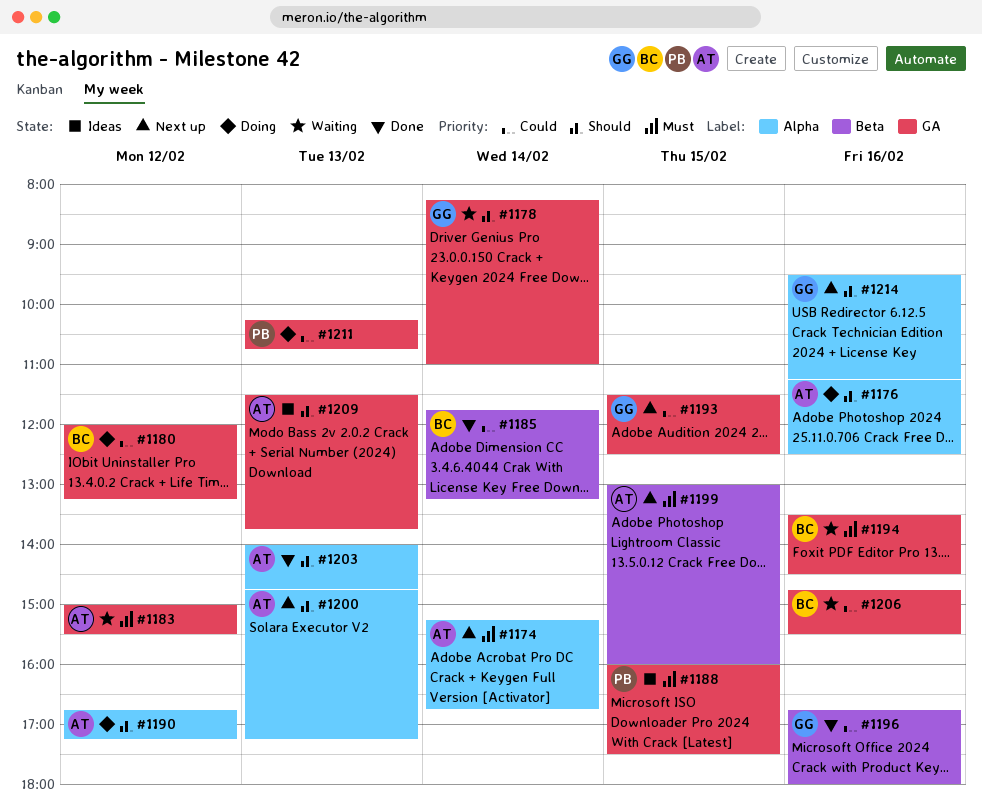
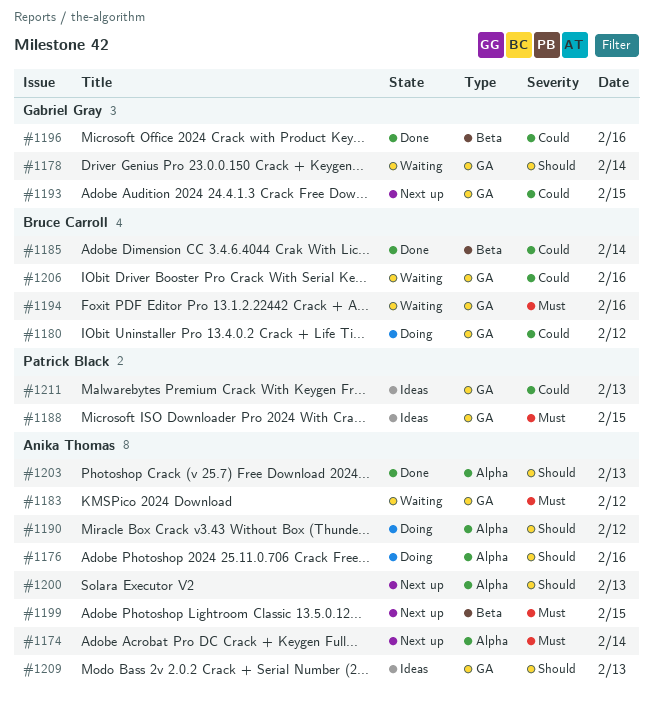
#1211, status: Doing -> Ideas
#1214: present -> none

